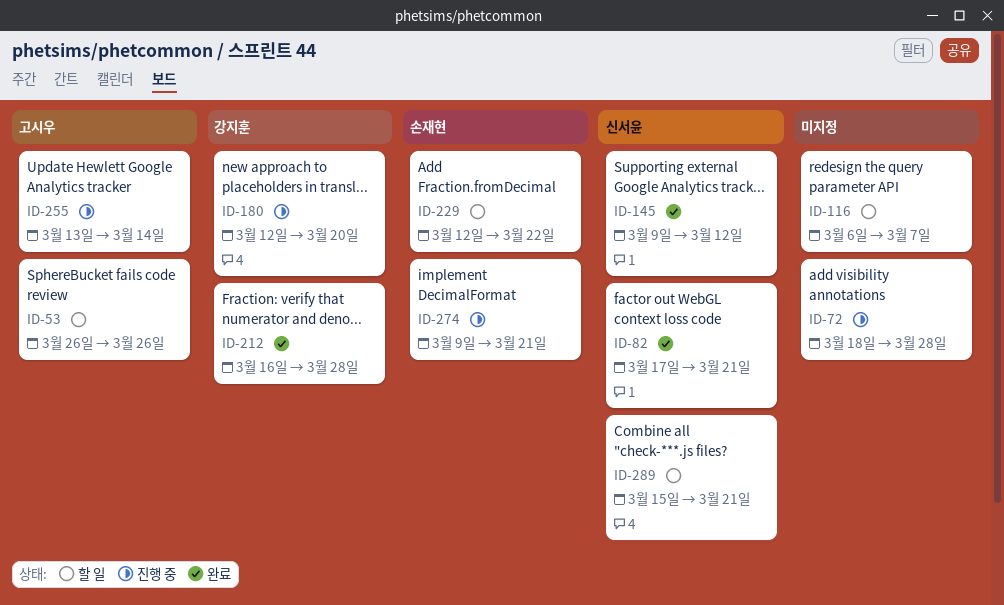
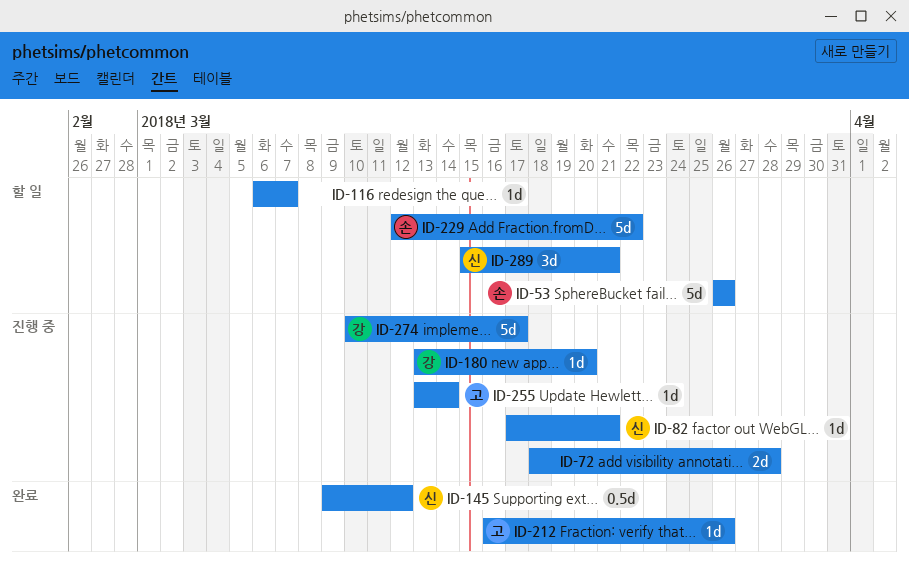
ID-53, owner: 고시우 -> 손재현
ID-82, status: 완료 -> 진행 중
ID-180, start: Mar 12 -> Mar 13
ID-212, owner: 강지훈 -> 고시우
ID-212, due: Mar 28 -> Mar 26
ID-274, owner: 손재현 -> 강지훈
ID-274, start: Mar 9 -> Mar 10
ID-274, due: Mar 21 -> Mar 17

